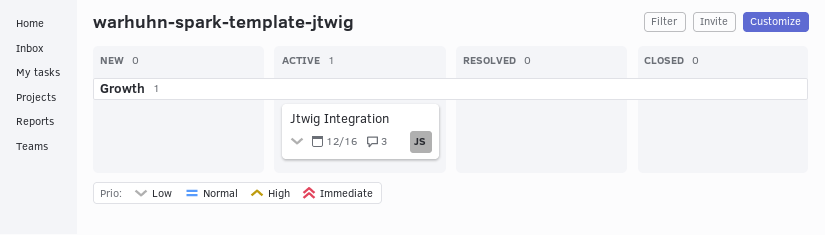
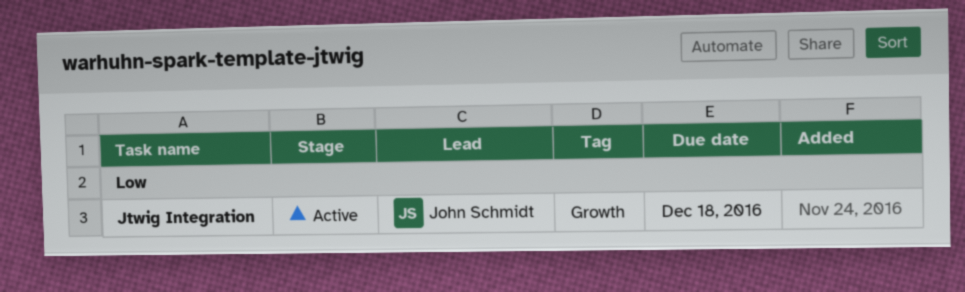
Jtwig Integration, due: Dec 16 -> Dec 18

